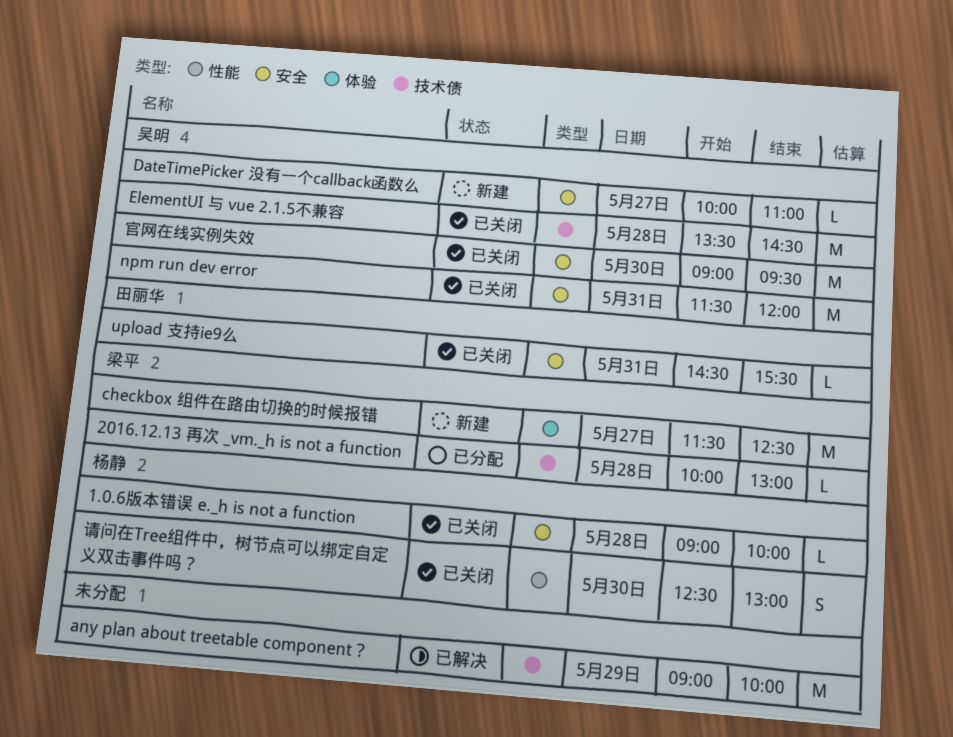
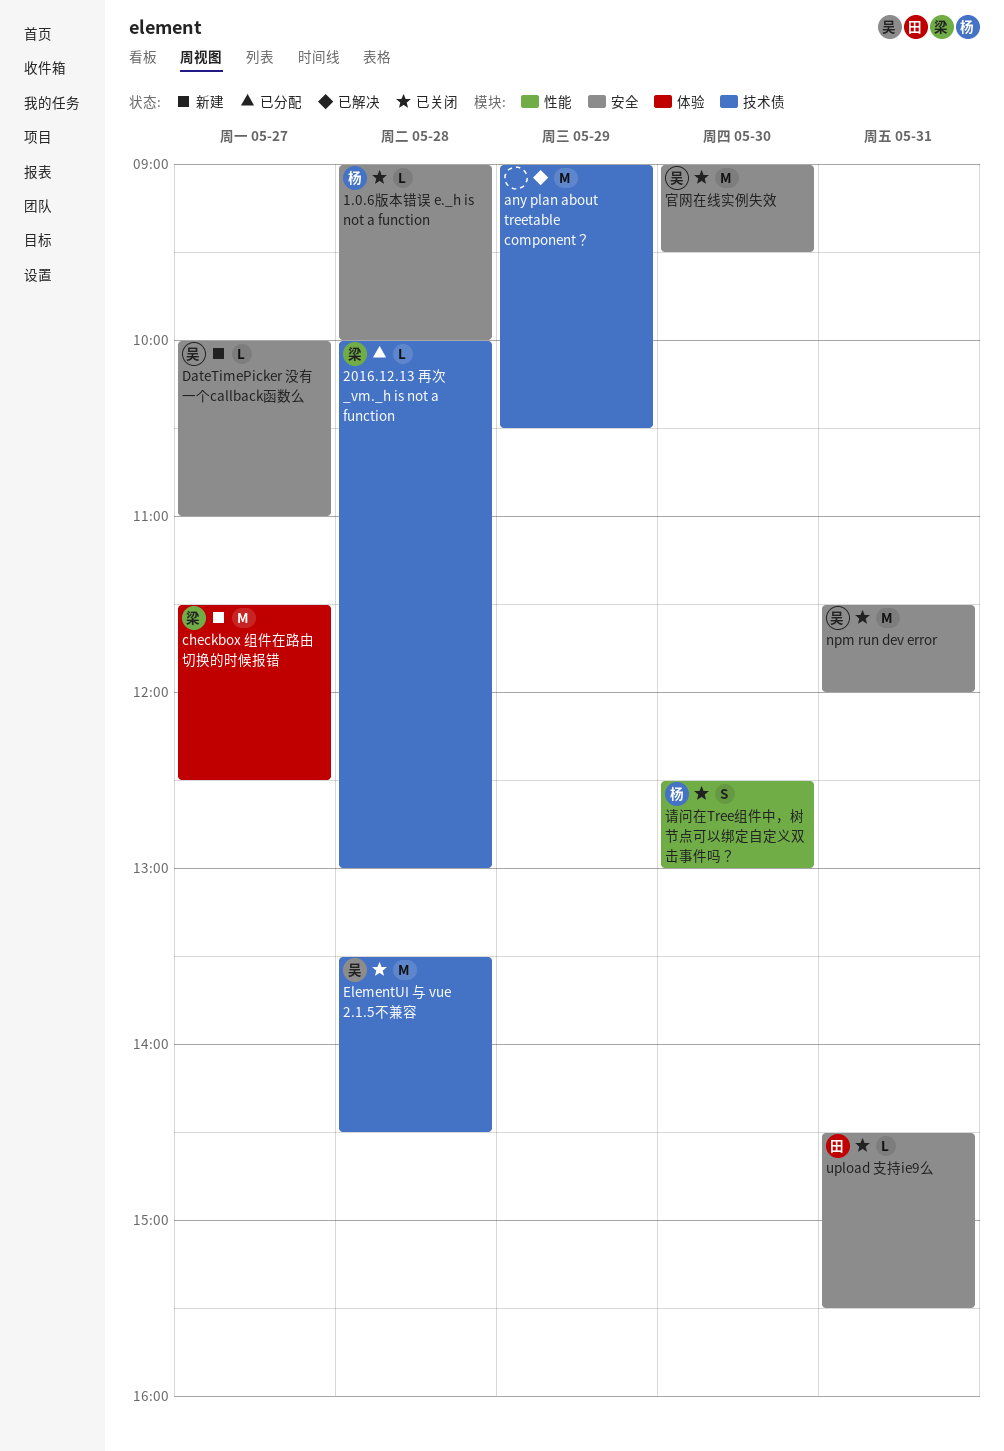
any plan about treetable component？, ends: 10:00 -> 10:30

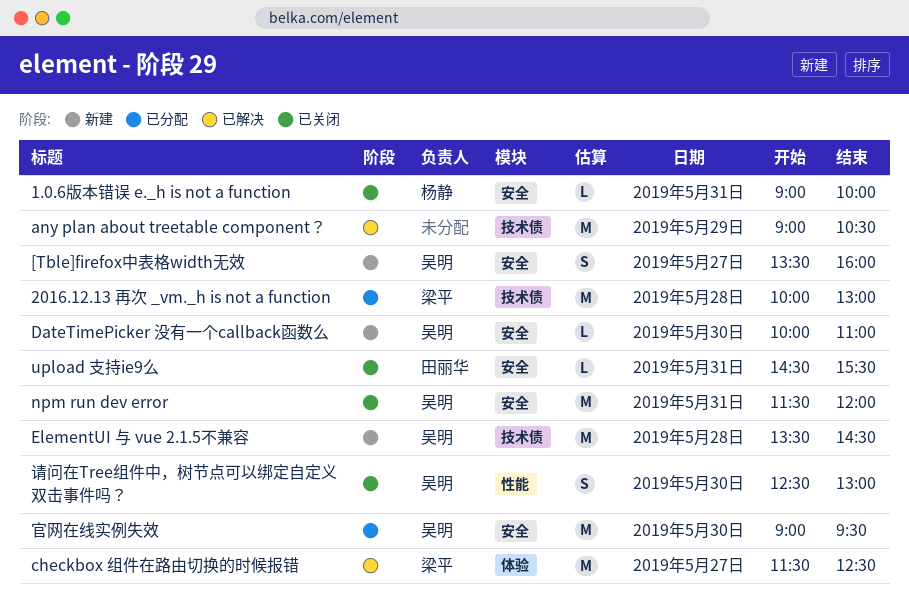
1.0.6版本错误 e._h is not a function, day: May 28 -> May 31
2016.12.13 再次 _vm._h is not a function, estimate: L -> M
[Tble]firefox中表格width无效: none -> present
checkbox 组件在路由切换的时候报错, status: 新建 -> 已解决
DateTimePicker 没有一个callback函数么, day: May 27 -> May 30
ElementUI 与 vue 2.1.5不兼容, status: 已关闭 -> 新建
官网在线实例失效, status: 已关闭 -> 已分配
请问在Tree组件中，树节点可以绑定自定义双击事件吗？, owner: 杨静 -> 吴明

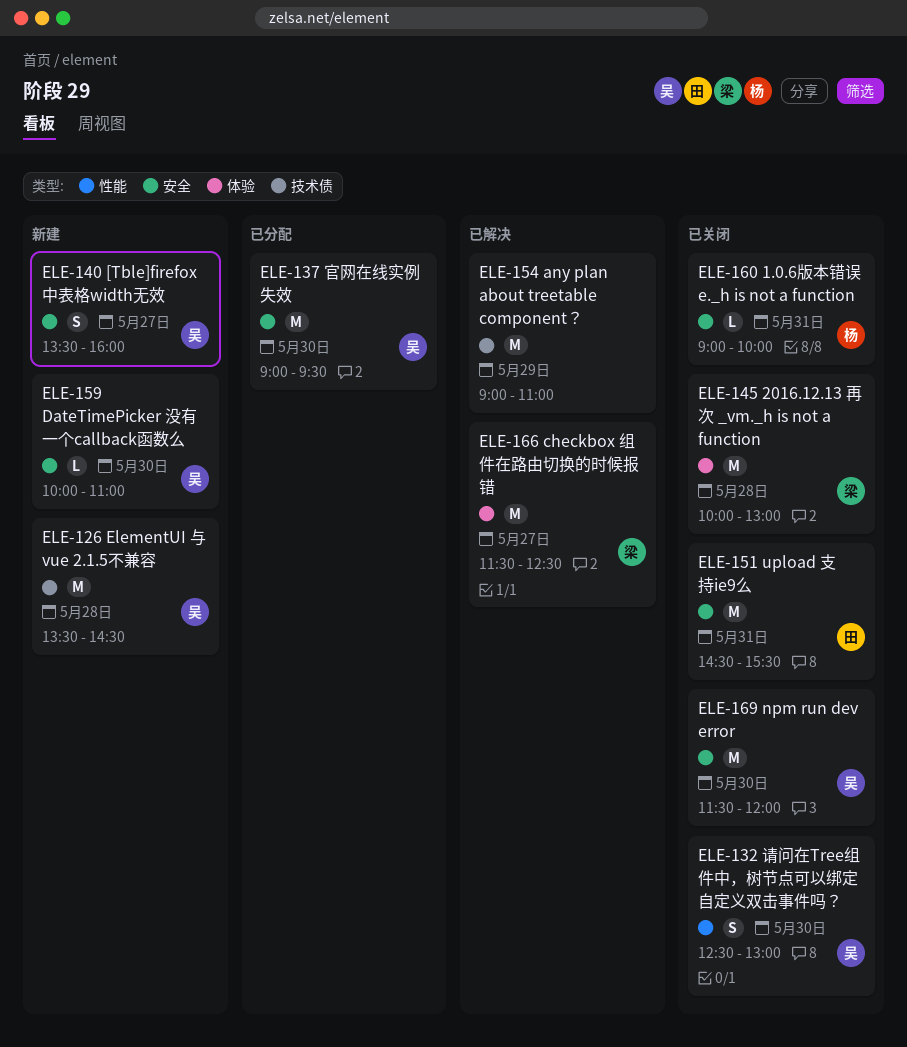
2016.12.13 再次 _vm._h is not a function, status: 已分配 -> 已关闭
2016.12.13 再次 _vm._h is not a function, label: 技术债 -> 体验
any plan about treetable component？, ends: 10:30 -> 11:00
npm run dev error, day: May 31 -> May 30
upload 支持ie9么, estimate: L -> M

